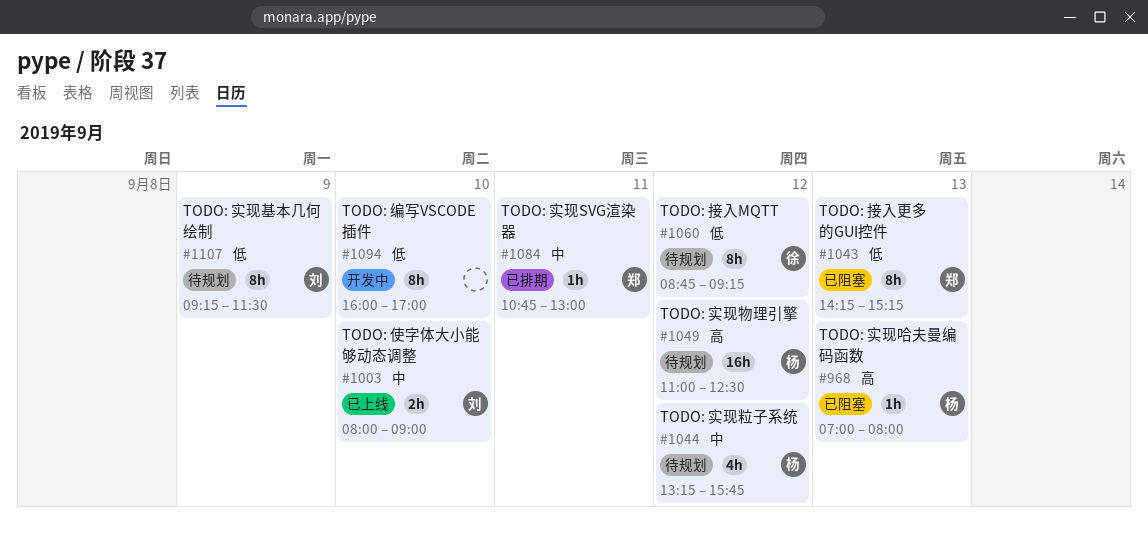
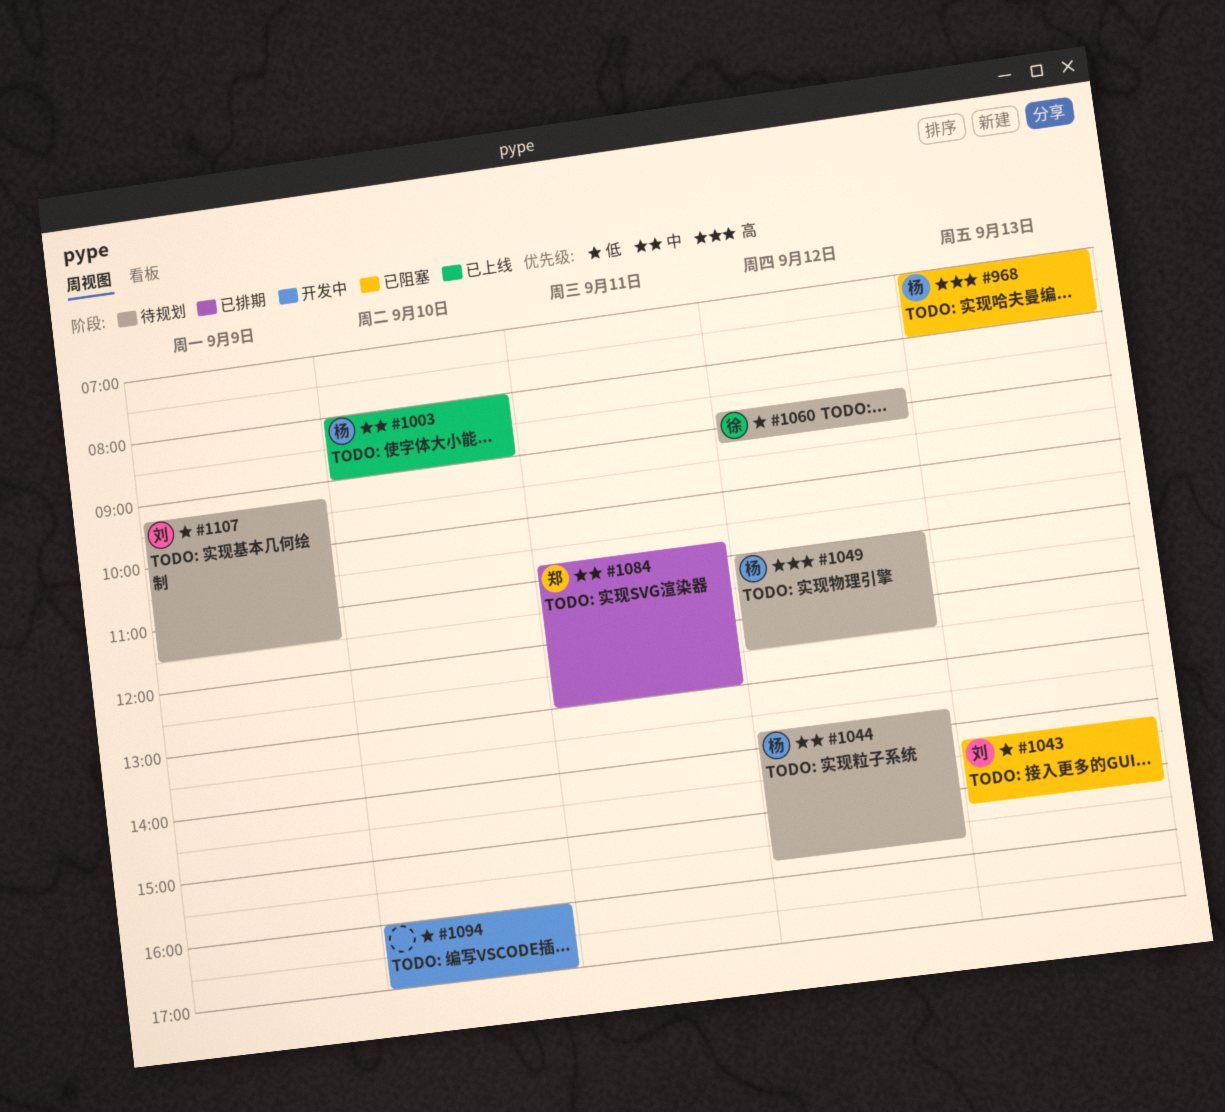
#1003, owner: 刘 -> 杨
#1043, owner: 郑 -> 刘
#1044, begins: 13:15 -> 13:45

